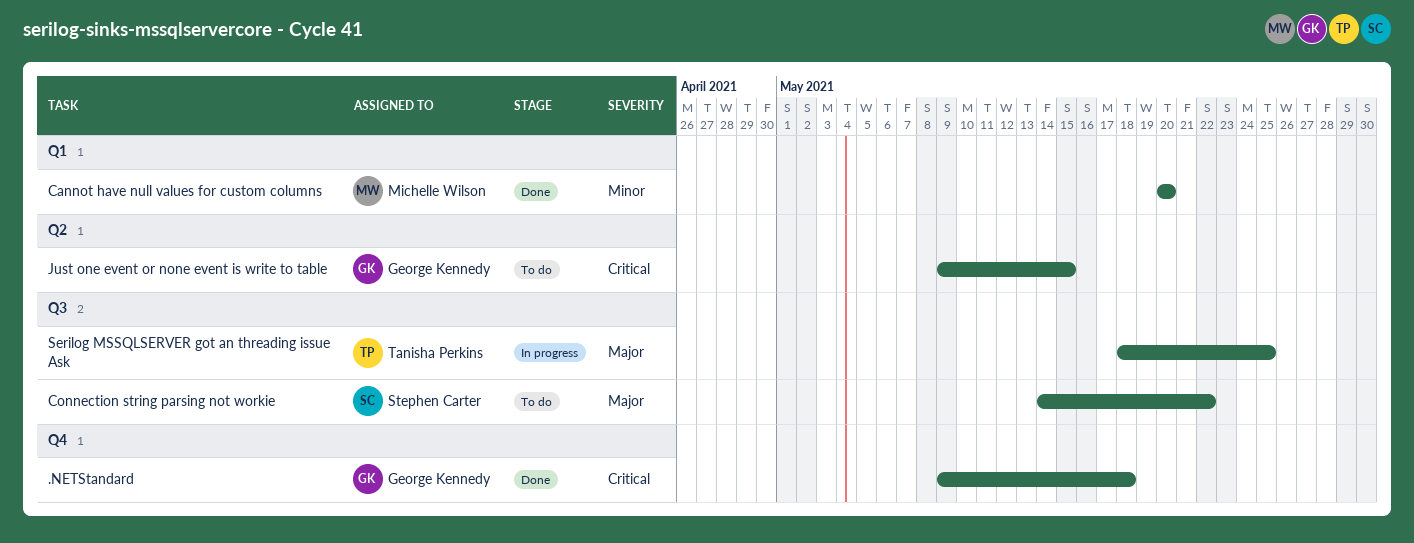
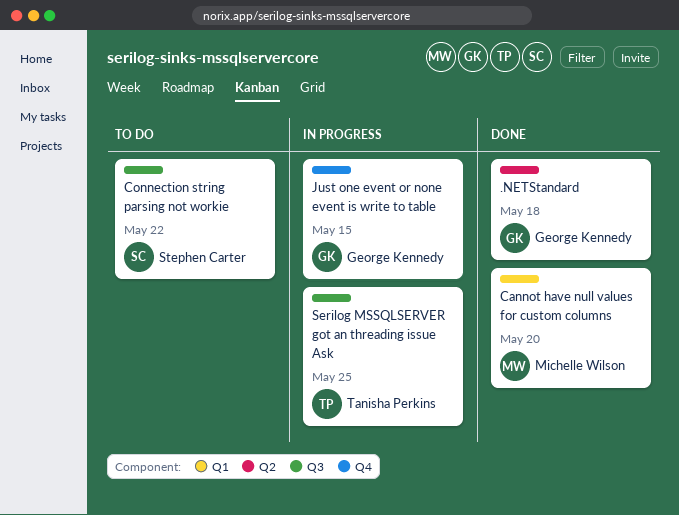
.NETStandard, label: Q4 -> Q2
Just one event or none event is write to table, status: To do -> In progress
Just one event or none event is write to table, label: Q2 -> Q4

